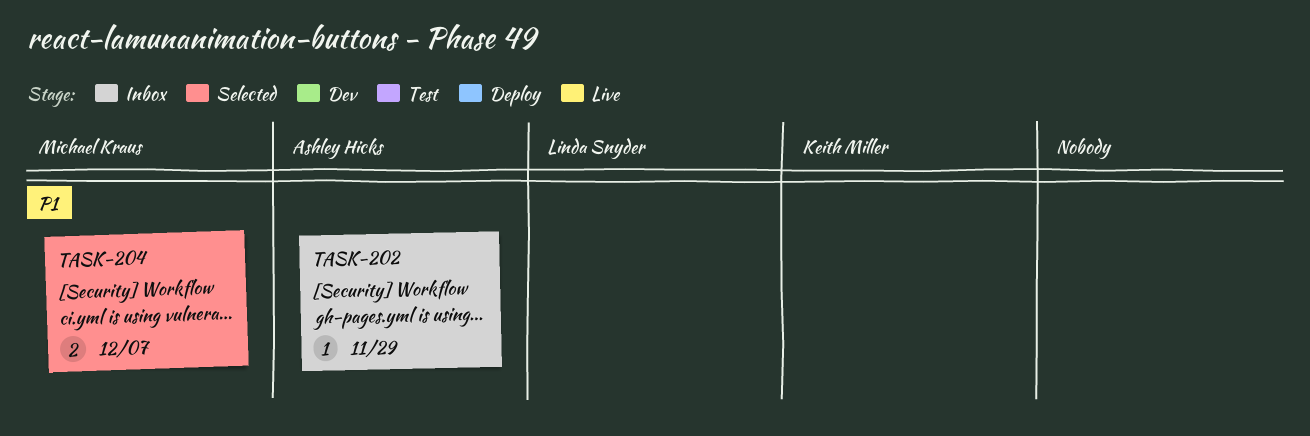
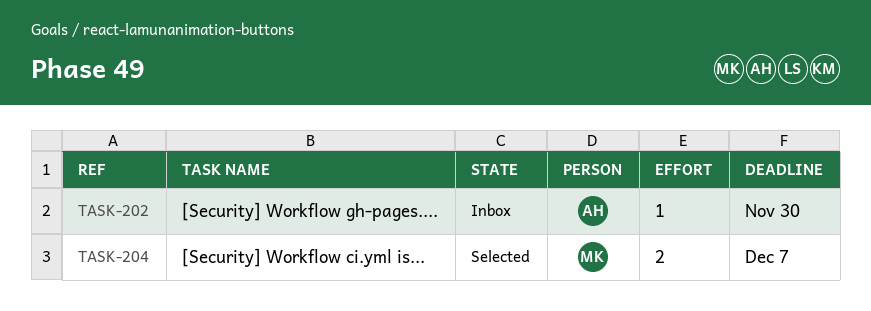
TASK-202, due: Nov 29 -> Nov 30

